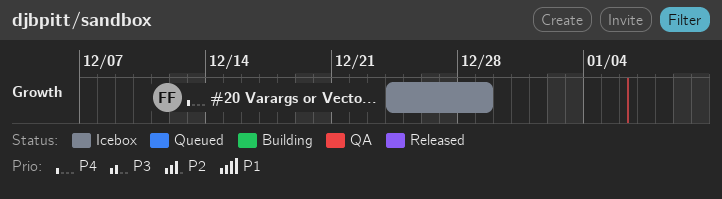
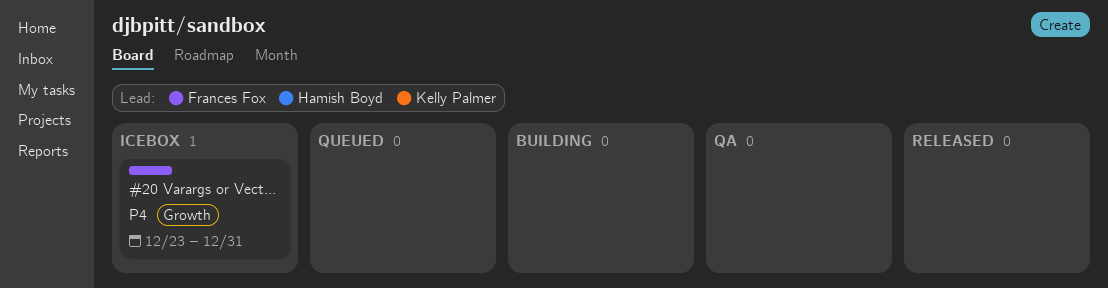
#20, start: Dec 24 -> Dec 23
#20, due: Dec 29 -> Dec 31

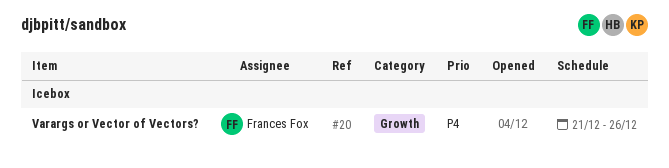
#20, start: Dec 23 -> Dec 21
#20, due: Dec 31 -> Dec 26

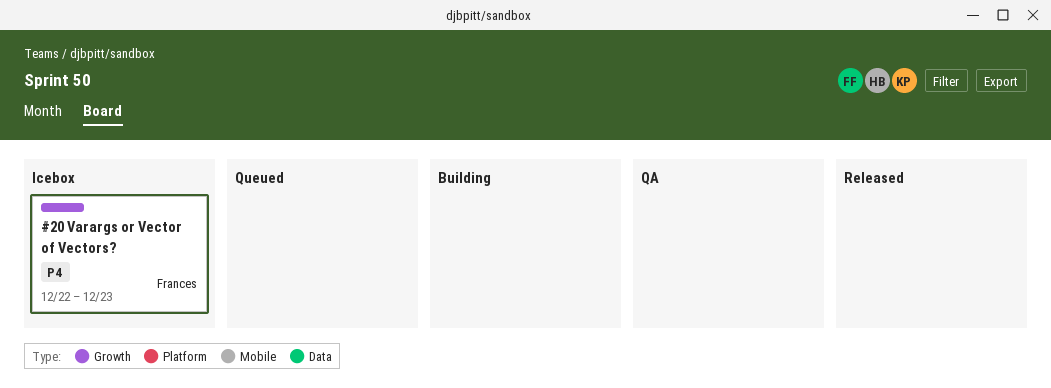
#20, start: Dec 21 -> Dec 22
#20, due: Dec 26 -> Dec 23

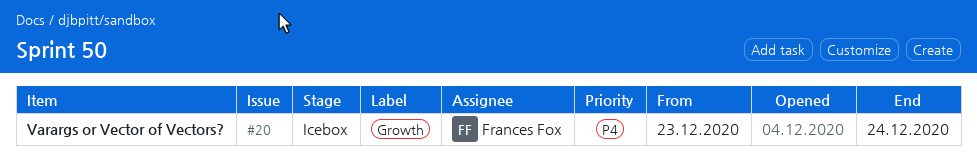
#20, start: Dec 22 -> Dec 23
#20, due: Dec 23 -> Dec 24

